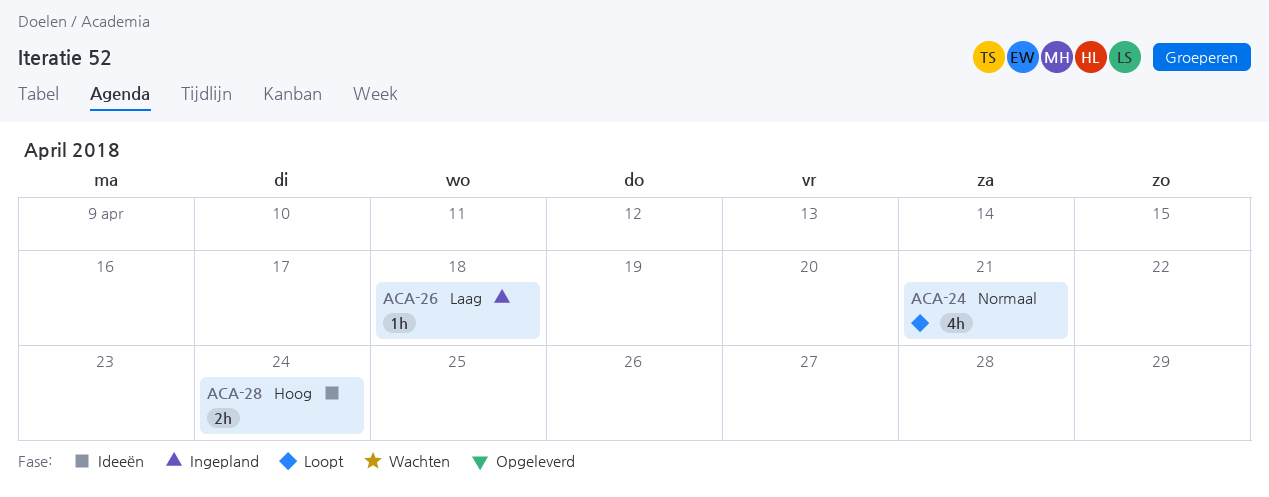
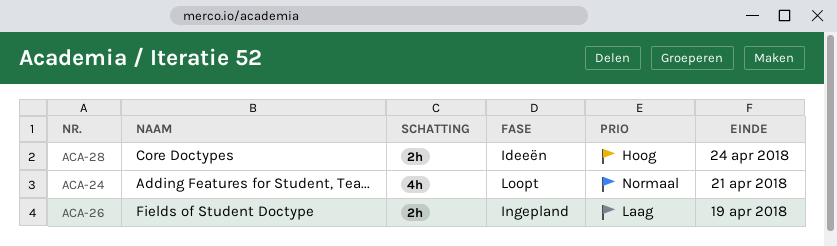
ACA-26, estimate: 1h -> 2h
ACA-26, due: Apr 18 -> Apr 19

